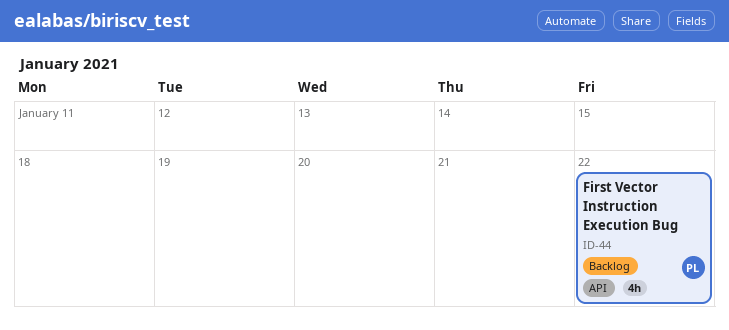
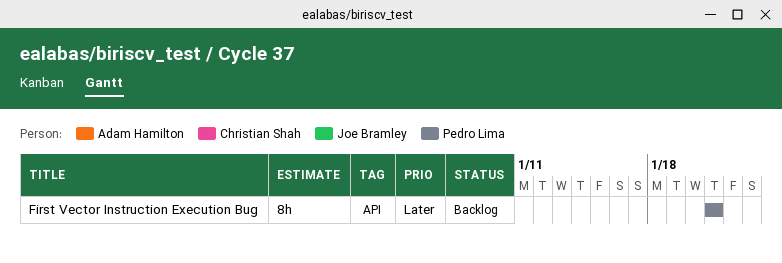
First Vector Instruction Execution Bug, estimate: 4h -> 8h
First Vector Instruction Execution Bug, due: Jan 22 -> Jan 21

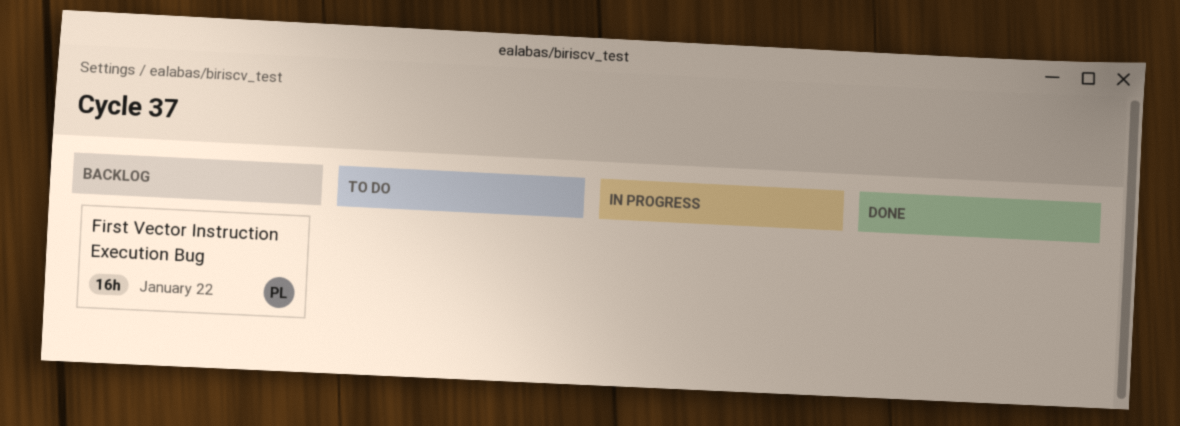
First Vector Instruction Execution Bug, estimate: 8h -> 16h
First Vector Instruction Execution Bug, due: Jan 21 -> Jan 22

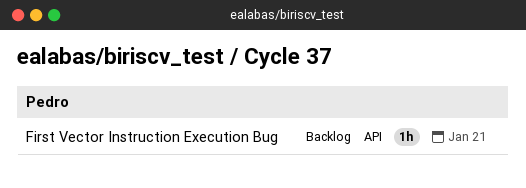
First Vector Instruction Execution Bug, estimate: 16h -> 1h
First Vector Instruction Execution Bug, due: Jan 22 -> Jan 21

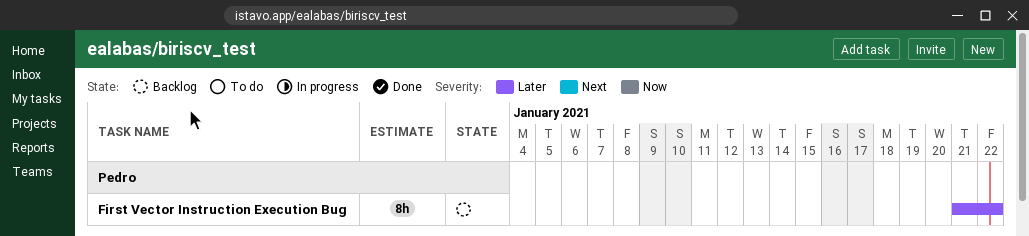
First Vector Instruction Execution Bug, estimate: 1h -> 8h
First Vector Instruction Execution Bug, due: Jan 21 -> Jan 22

